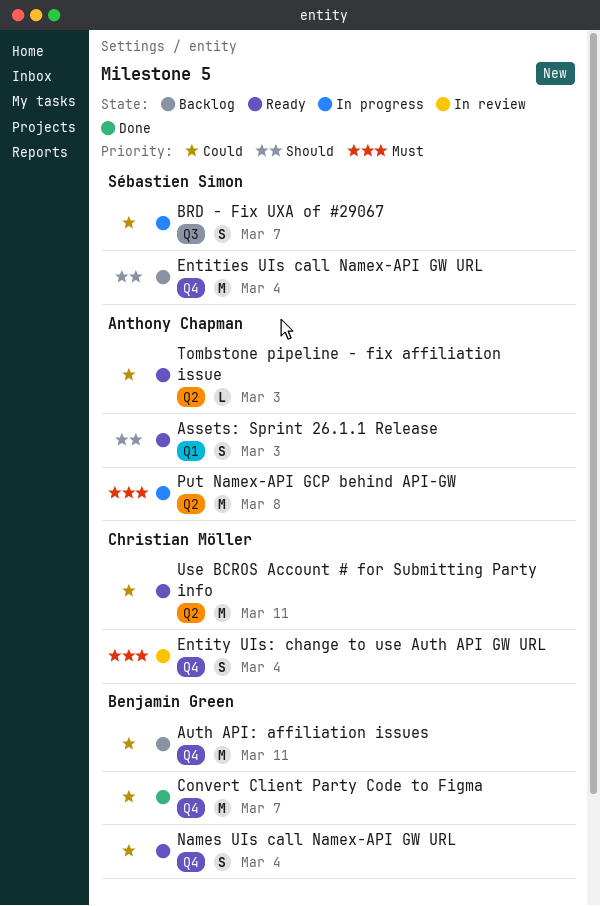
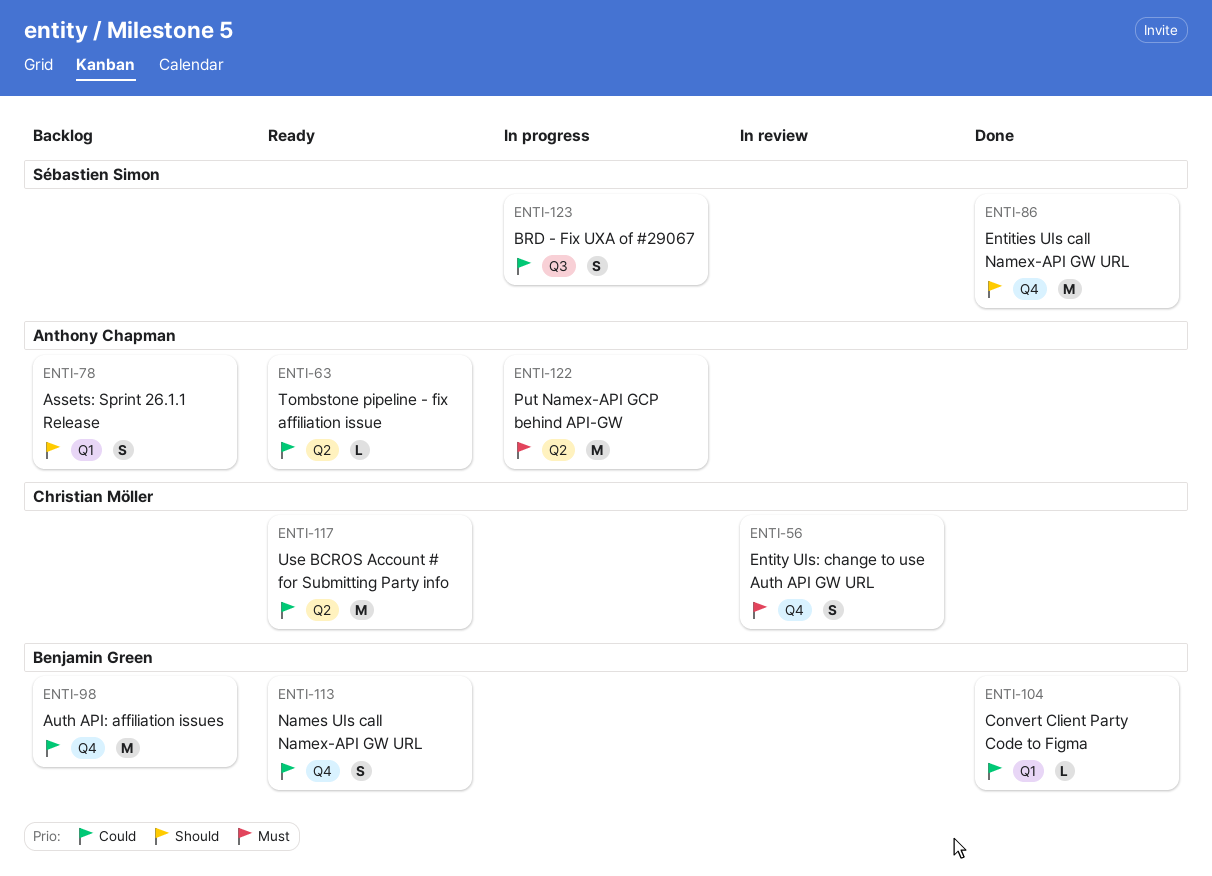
Assets: Sprint 26.1.1 Release, status: Ready -> Backlog
Convert Client Party Code to Figma, label: Q4 -> Q1
Convert Client Party Code to Figma, estimate: M -> L
Entities UIs call Namex-API GW URL, status: Backlog -> Done

